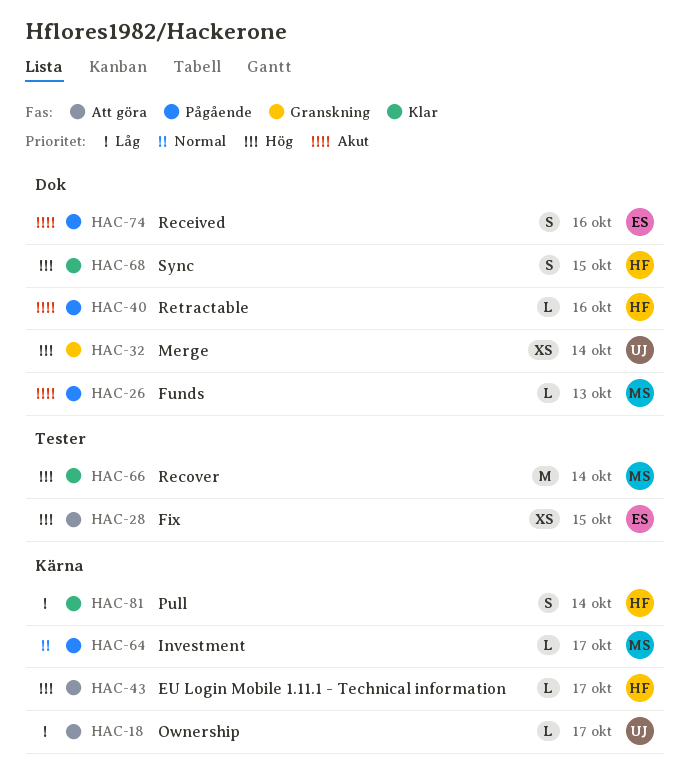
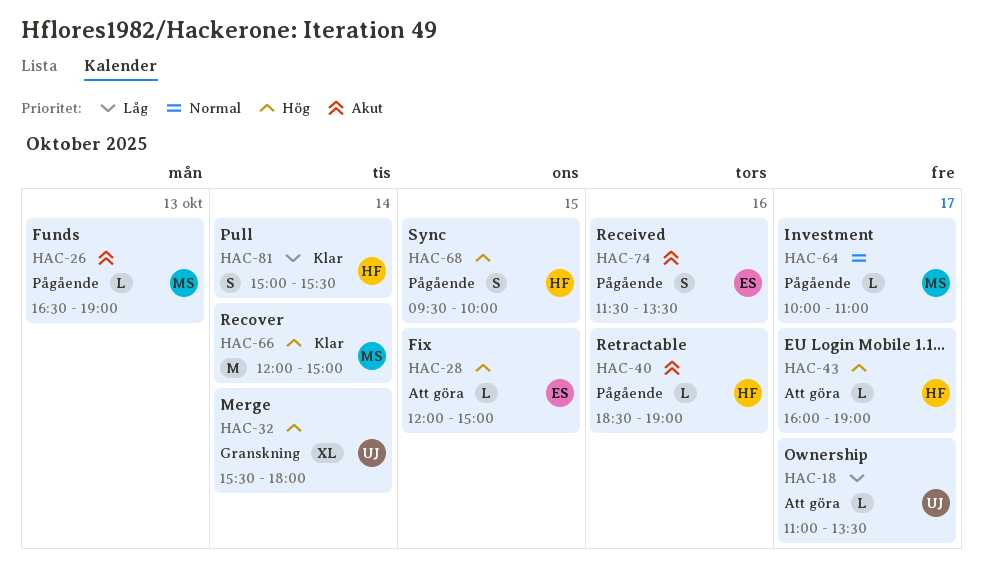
HAC-28, estimate: XS -> L
HAC-32, estimate: XS -> XL
HAC-68, status: Klar -> Pågående

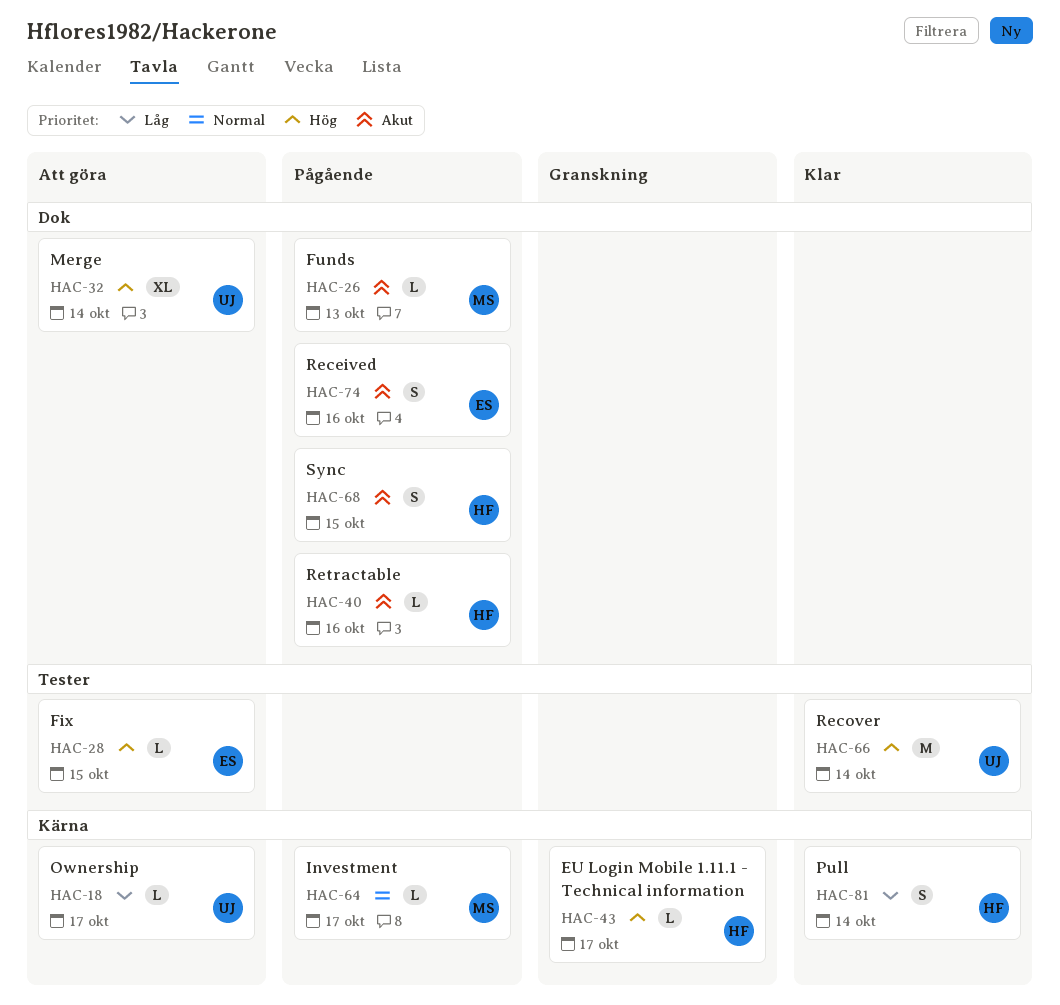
HAC-32, status: Granskning -> Att göra
HAC-43, status: Att göra -> Granskning
HAC-66, owner: MS -> UJ
HAC-68, priority: Hög -> Akut

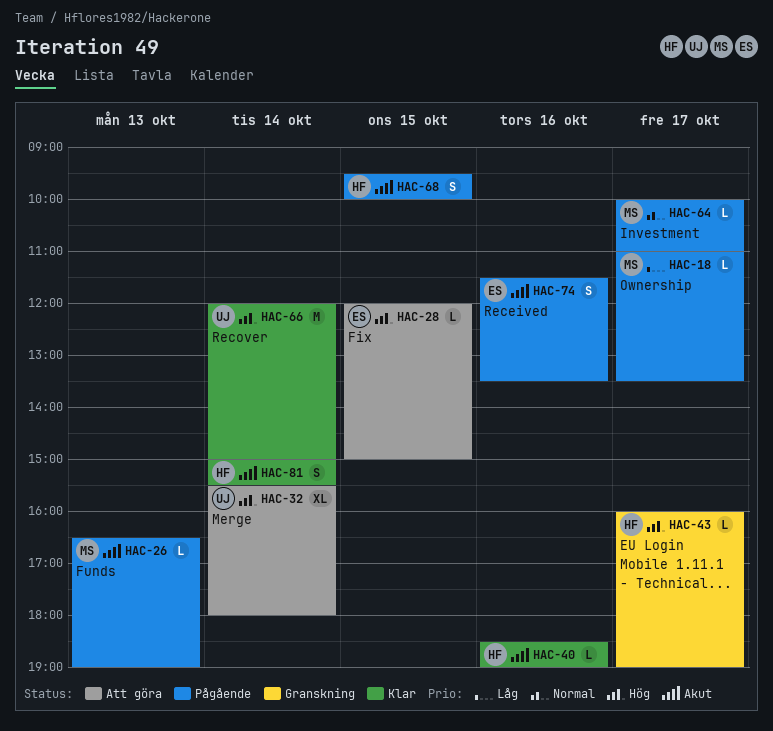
HAC-18, status: Att göra -> Pågående
HAC-18, owner: UJ -> MS
HAC-40, status: Pågående -> Klar
HAC-81, priority: Låg -> Akut

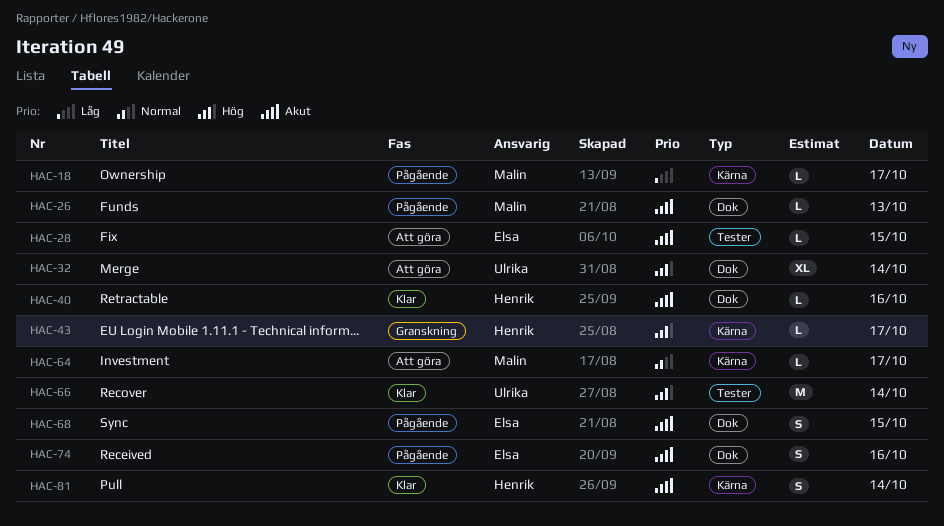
HAC-28, priority: Hög -> Akut
HAC-64, status: Pågående -> Att göra
HAC-68, owner: Henrik -> Elsa

